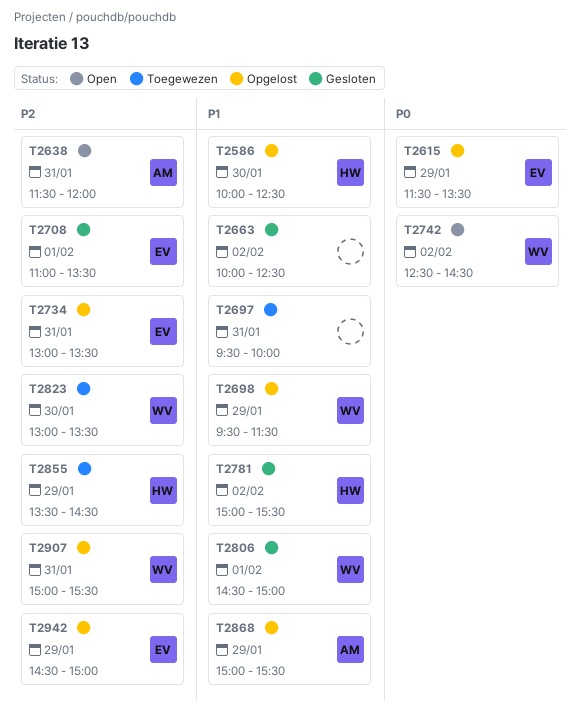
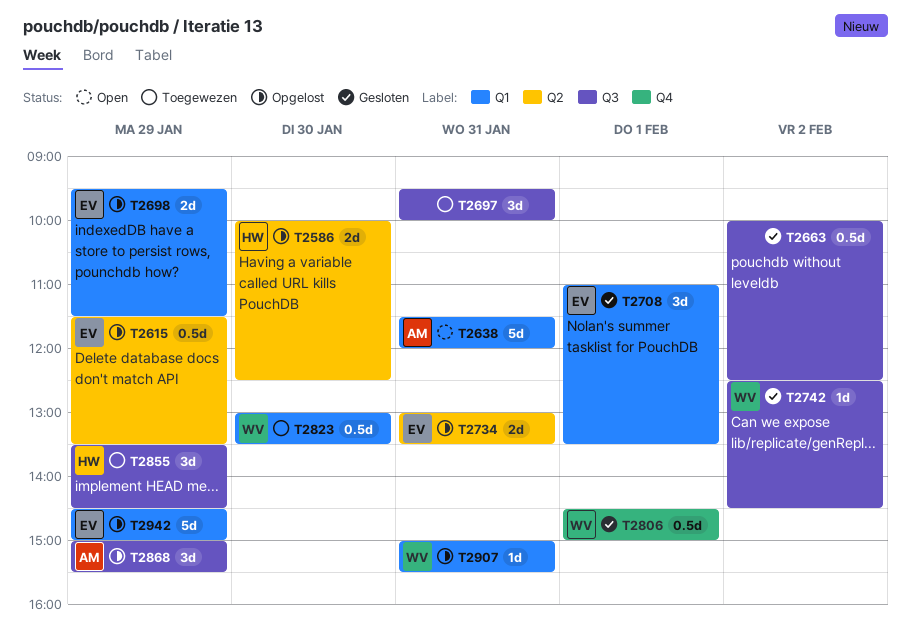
T2698, owner: WV -> EV
T2742, status: Open -> Gesloten
T2781: present -> none

